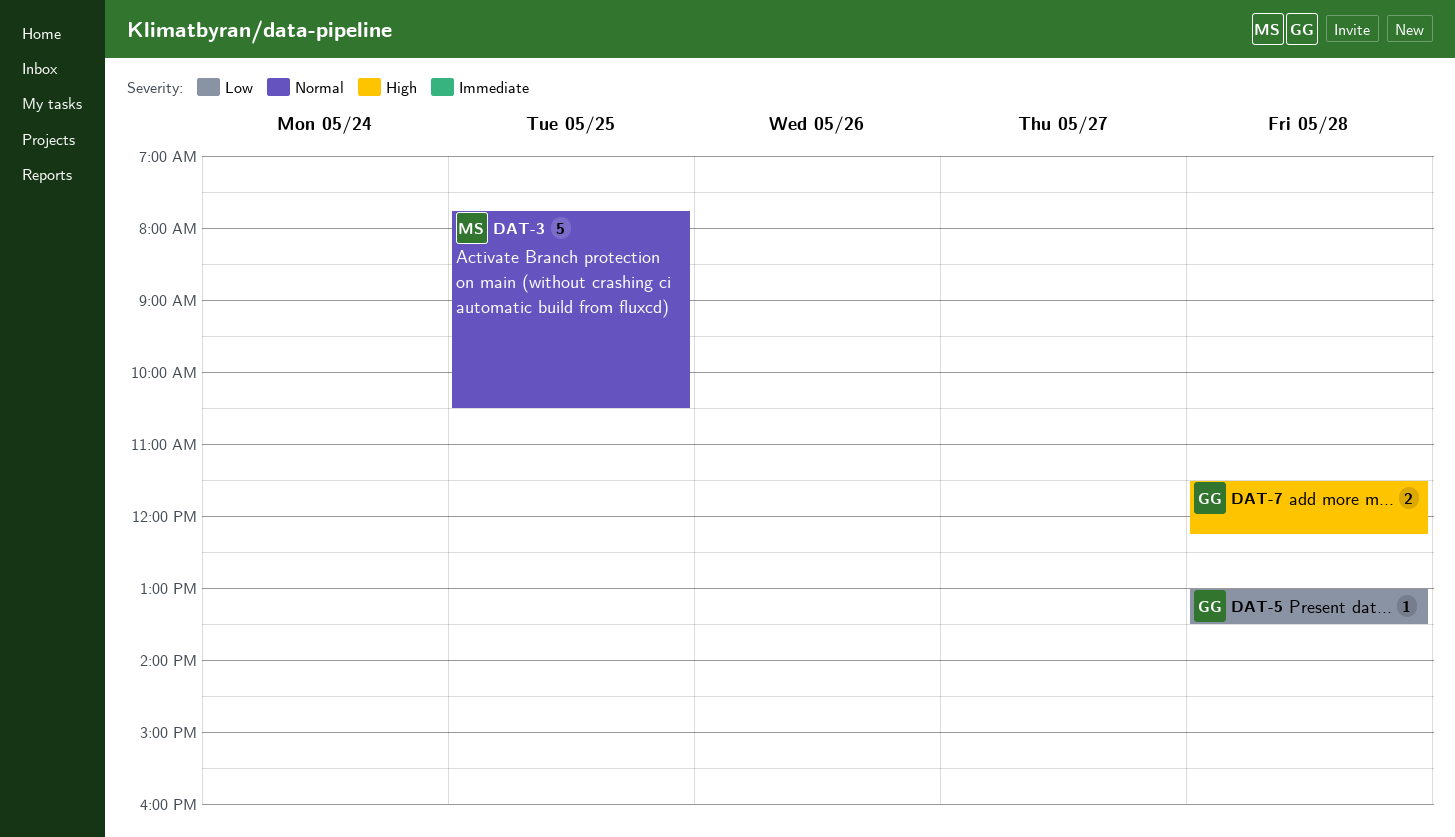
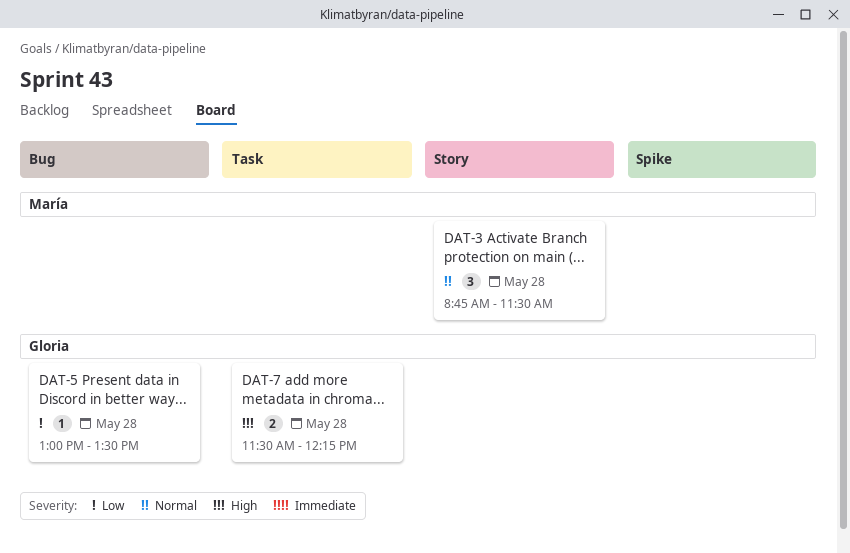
DAT-3, estimate: 5 -> 3
DAT-3, day: May 25 -> May 28
DAT-3, begins: 07:45 -> 08:45
DAT-3, ends: 10:30 -> 11:30

